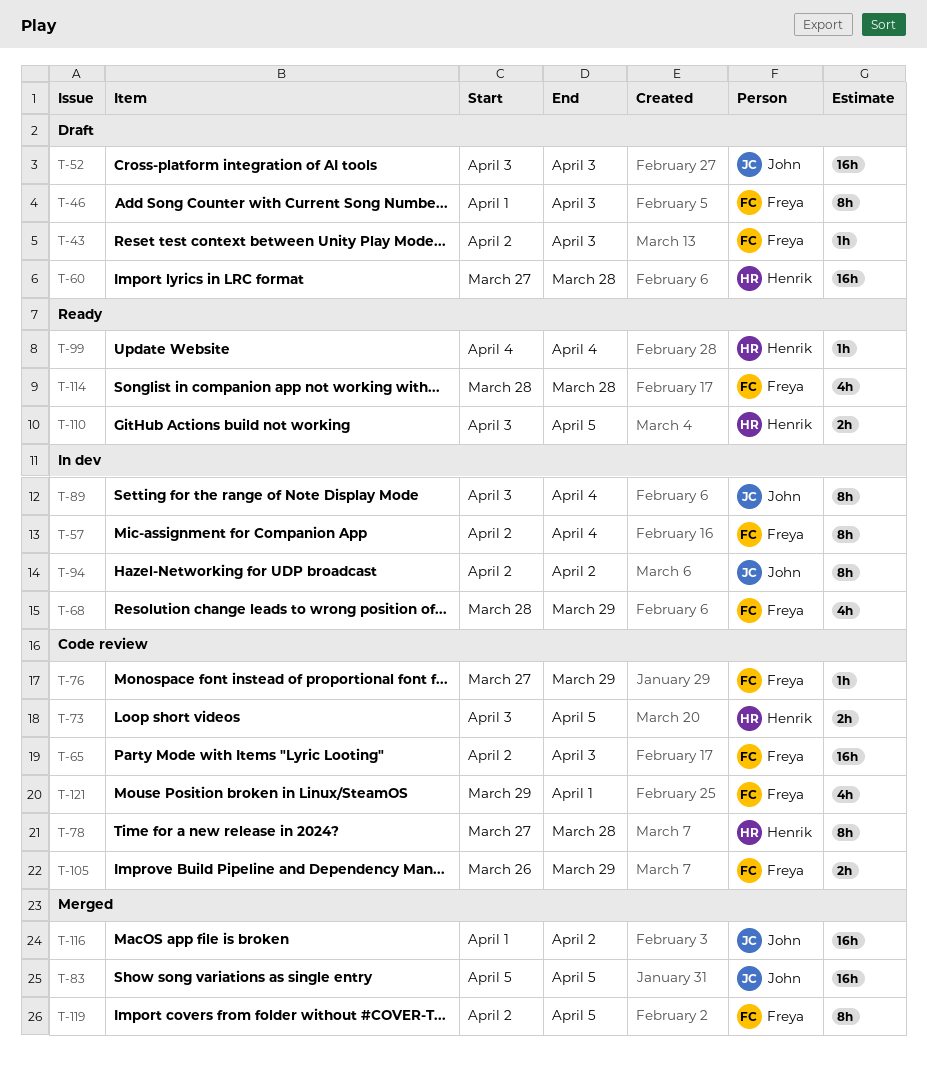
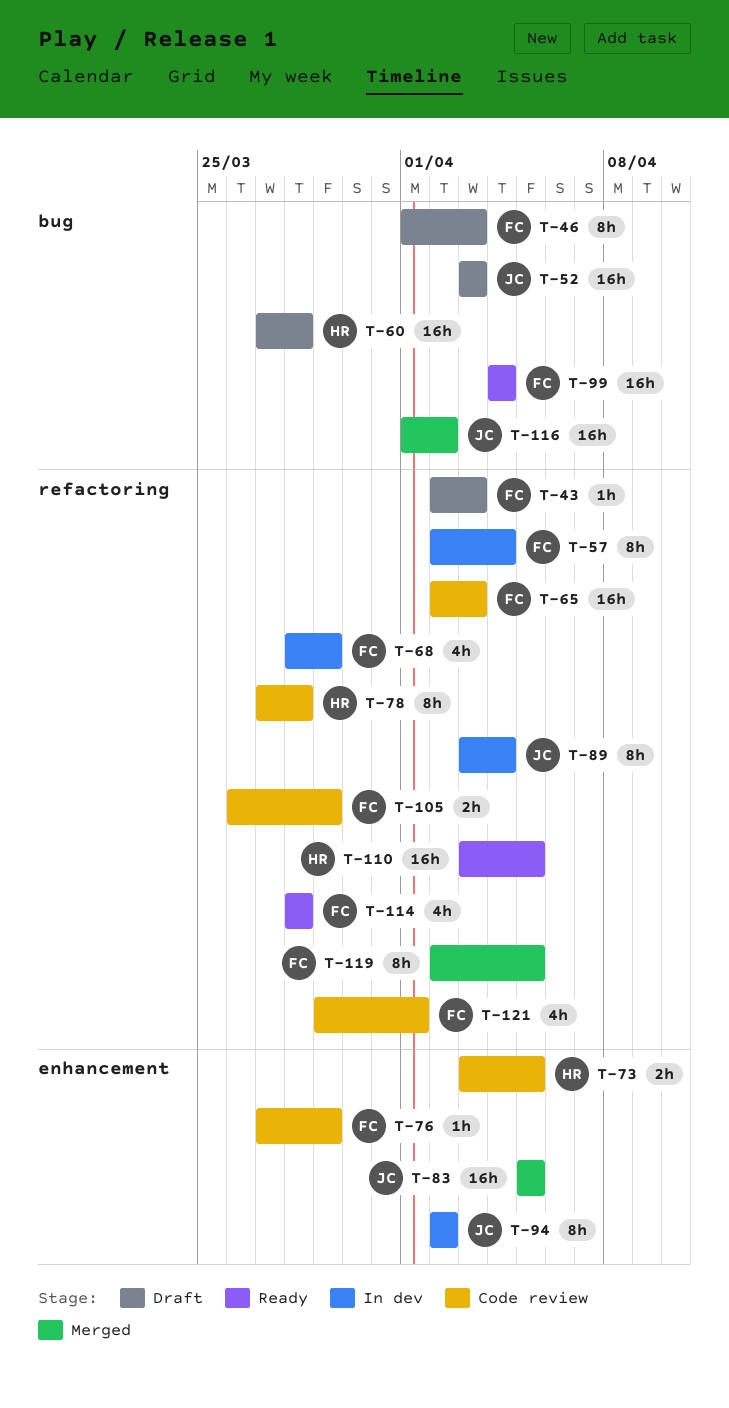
T-99, owner: Henrik -> Freya
T-99, estimate: 1h -> 16h
T-110, estimate: 2h -> 16h

